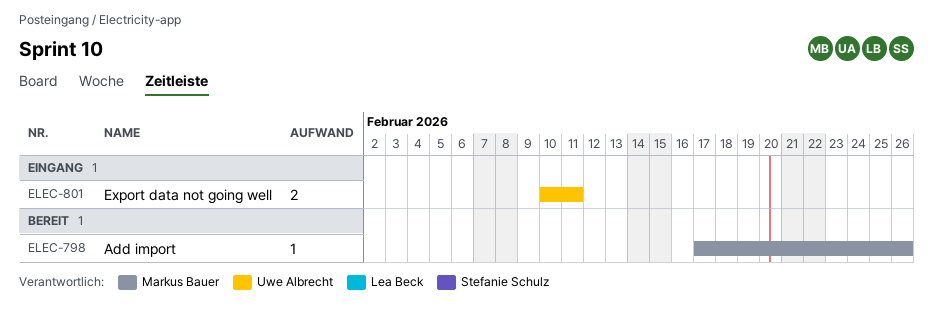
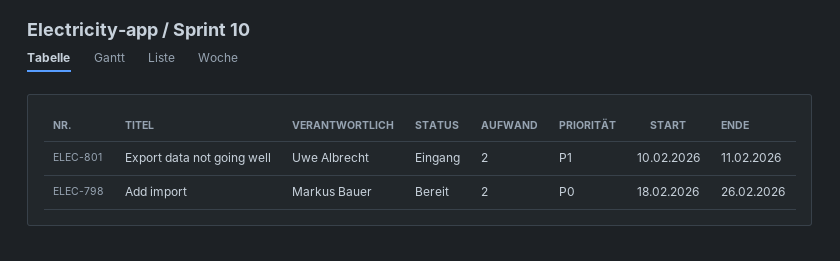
ELEC-798, estimate: 1 -> 2
ELEC-798, start: Feb 17 -> Feb 18

